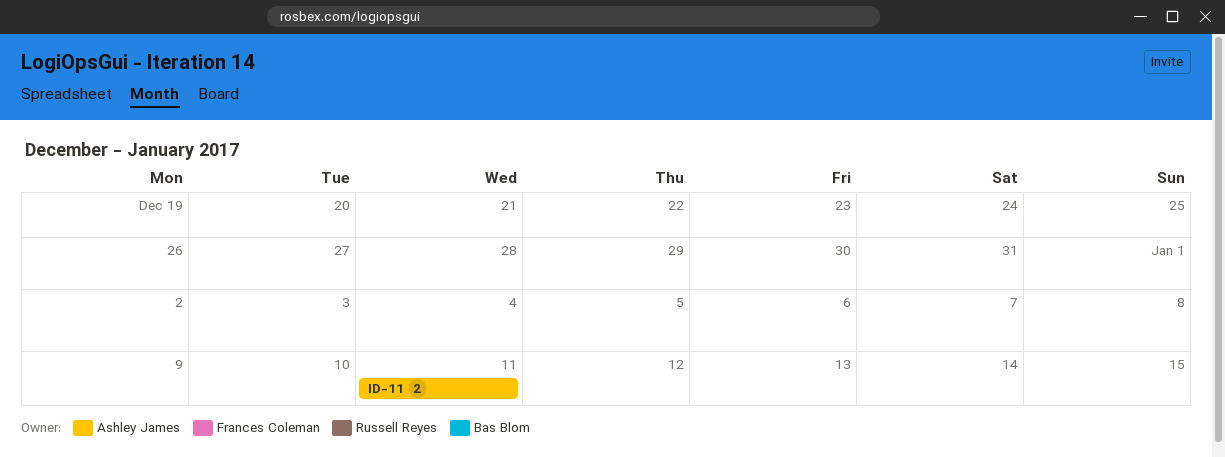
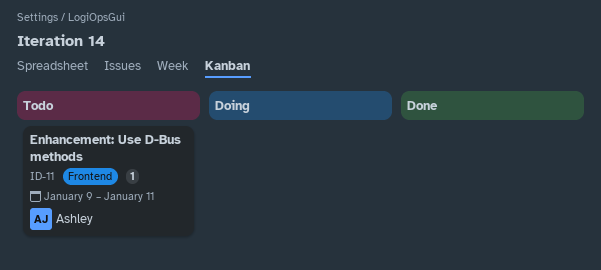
ID-11, estimate: 2 -> 1
ID-11, start: Jan 11 -> Jan 9

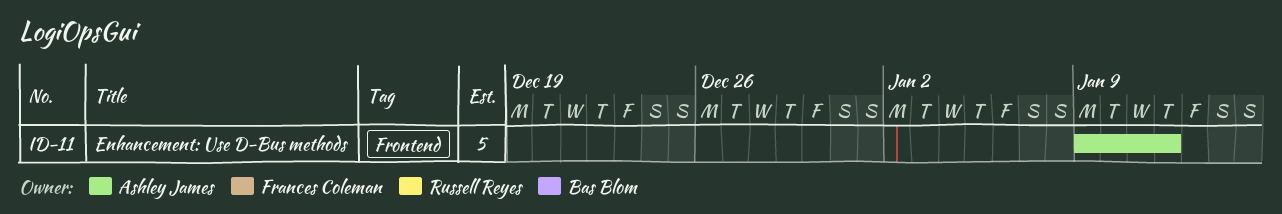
ID-11, estimate: 1 -> 5
ID-11, due: Jan 11 -> Jan 12

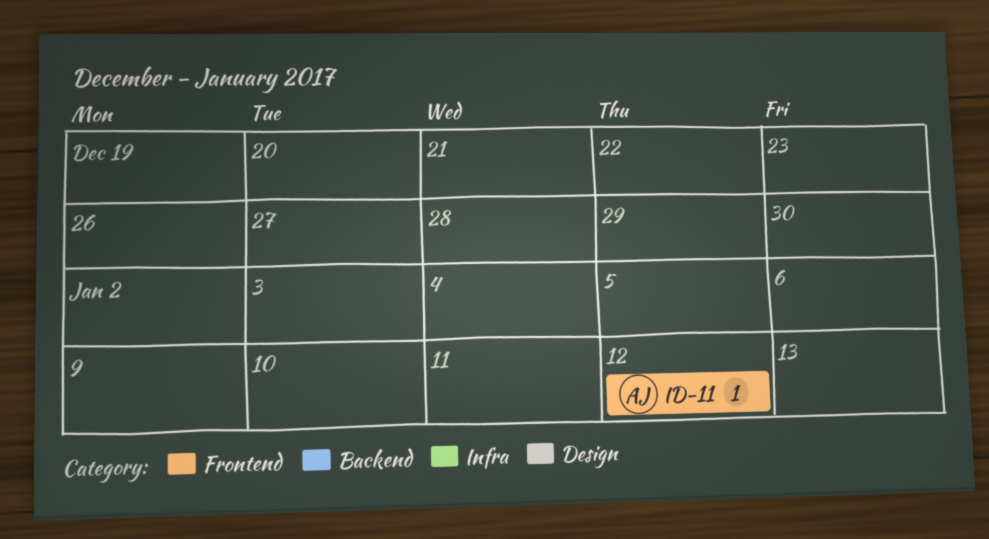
ID-11, estimate: 5 -> 1
ID-11, start: Jan 9 -> Jan 12

